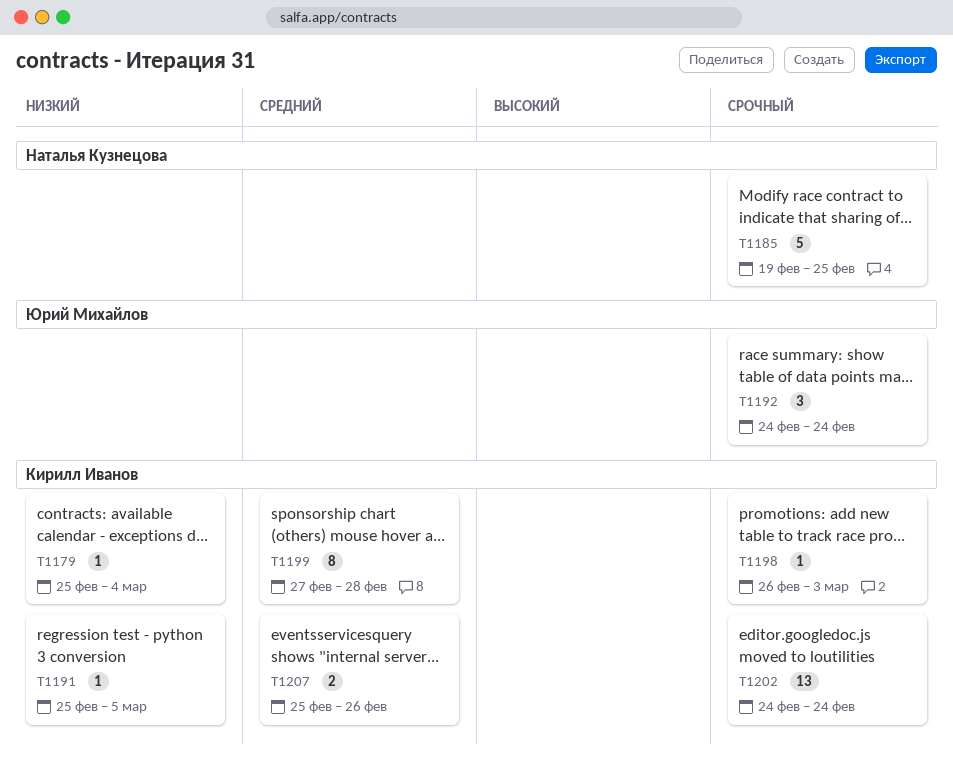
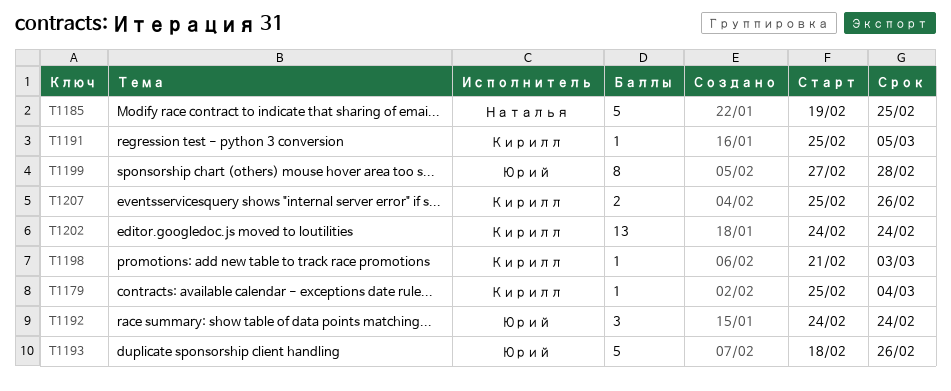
T1193: none -> present
T1198, start: Feb 26 -> Feb 21
T1199, owner: Кирилл Иванов -> Юрий Михайлов

